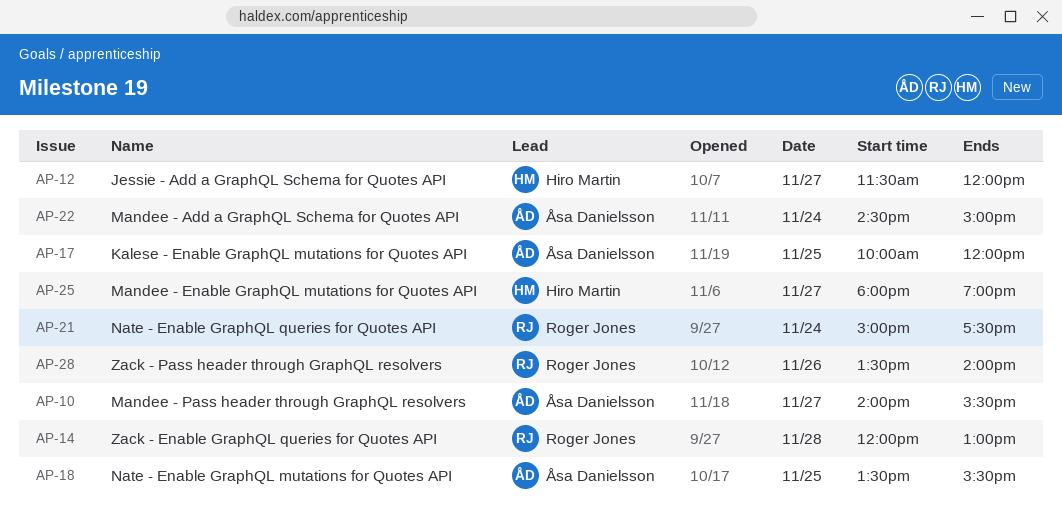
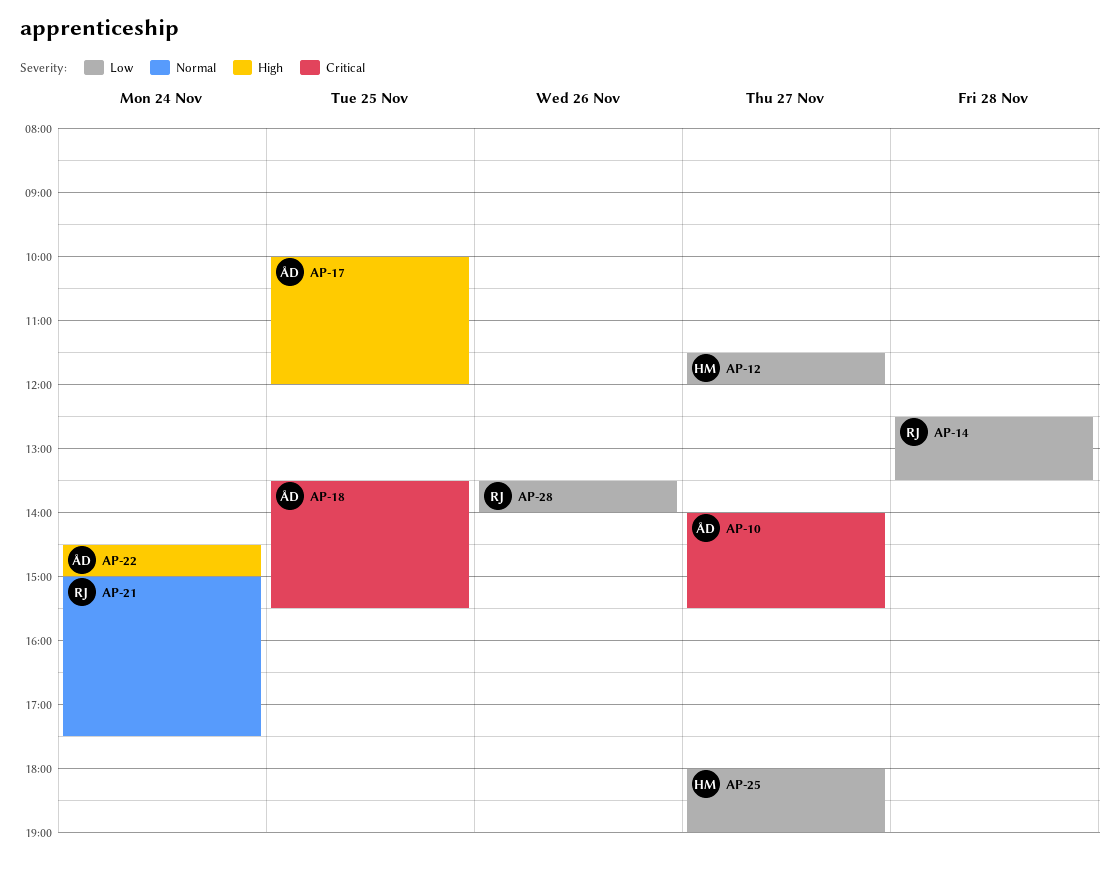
AP-14, begins: 12:00 -> 12:30
AP-14, ends: 13:00 -> 13:30

